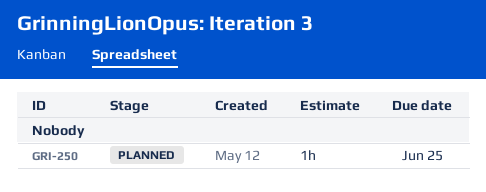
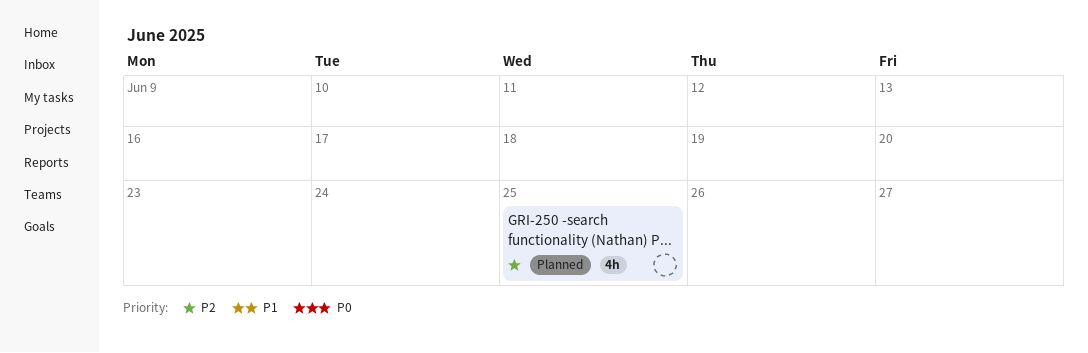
GRI-250, estimate: 1h -> 4h

